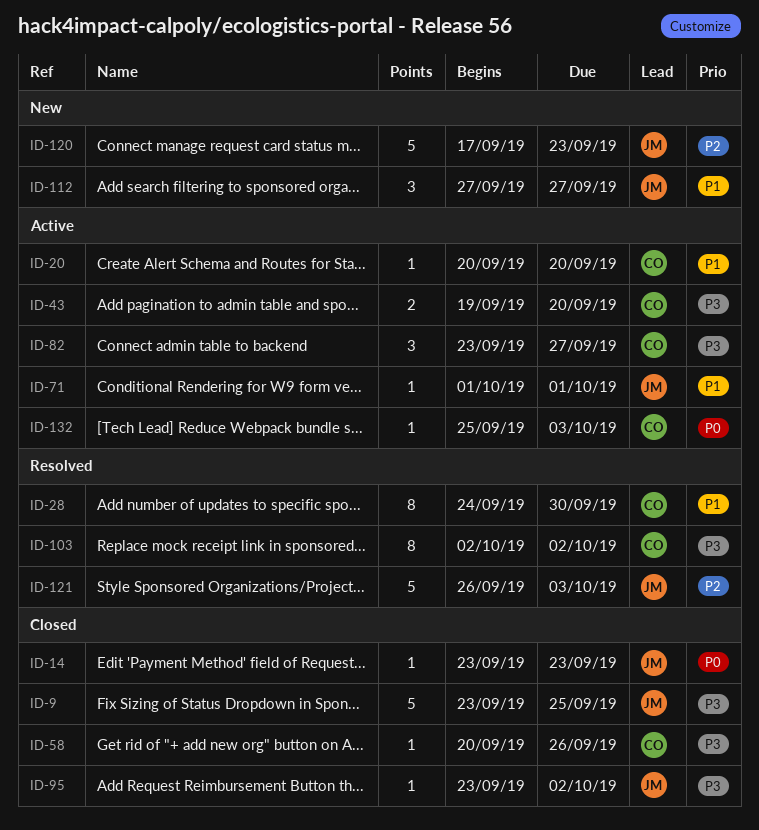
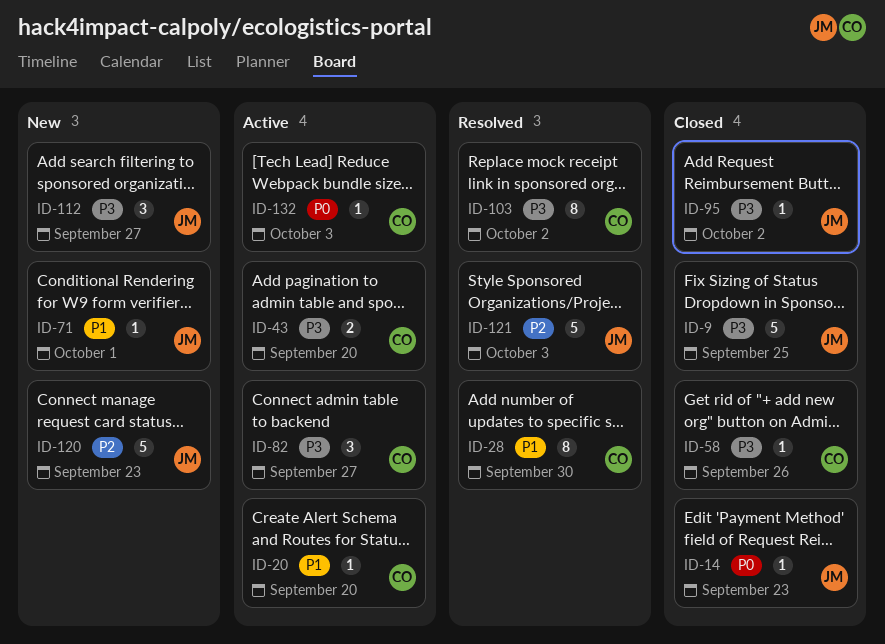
ID-71, status: Active -> New
ID-112, priority: P1 -> P3

